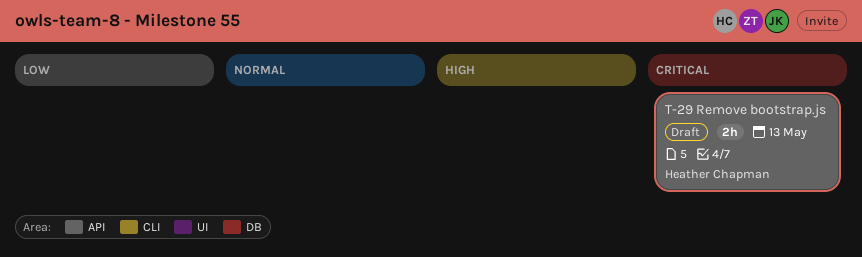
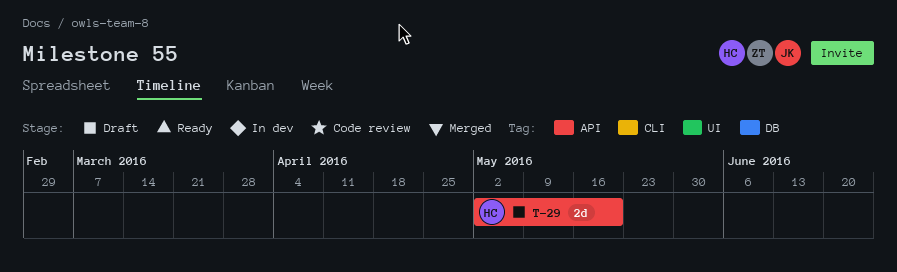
T-29, estimate: 2h -> 2d
T-29, due: May 13 -> May 20

